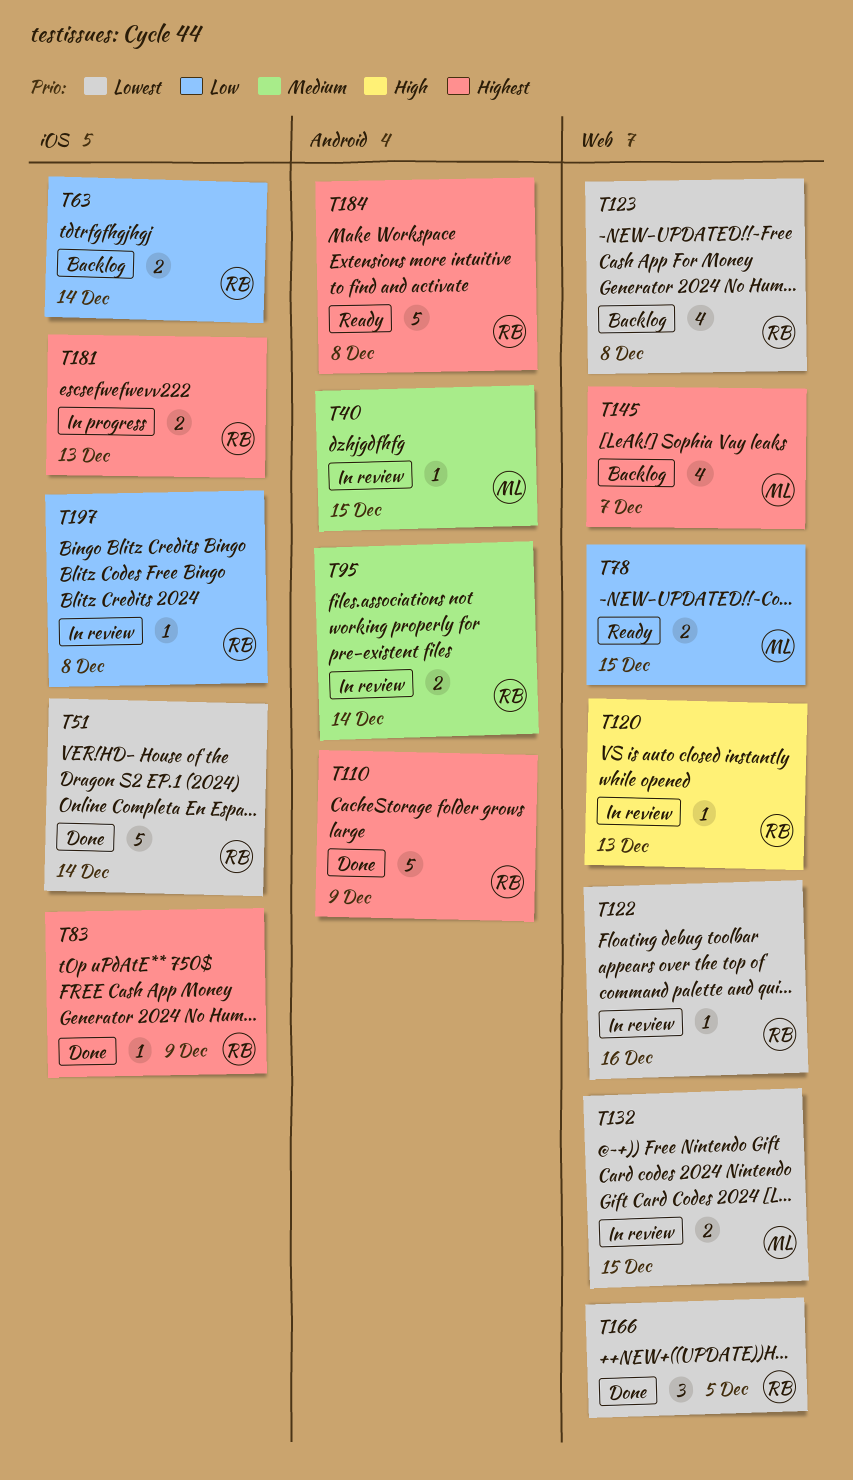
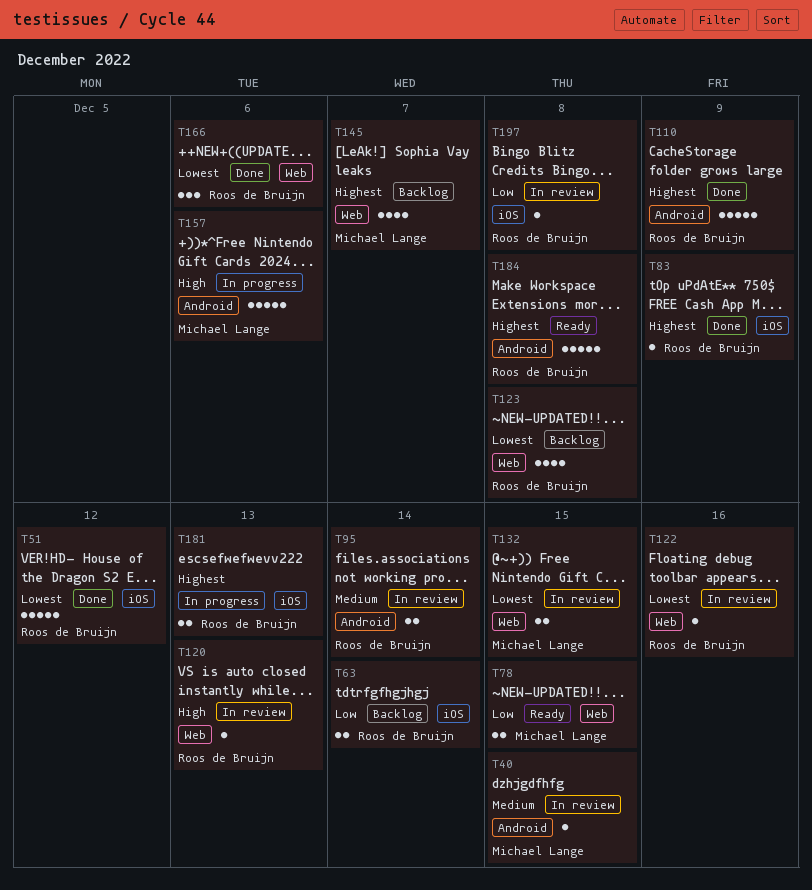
T51, due: Dec 14 -> Dec 12
T157: none -> present
T166, due: Dec 5 -> Dec 6

